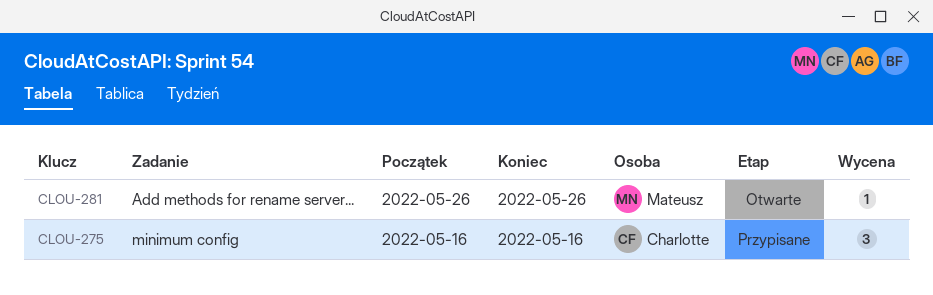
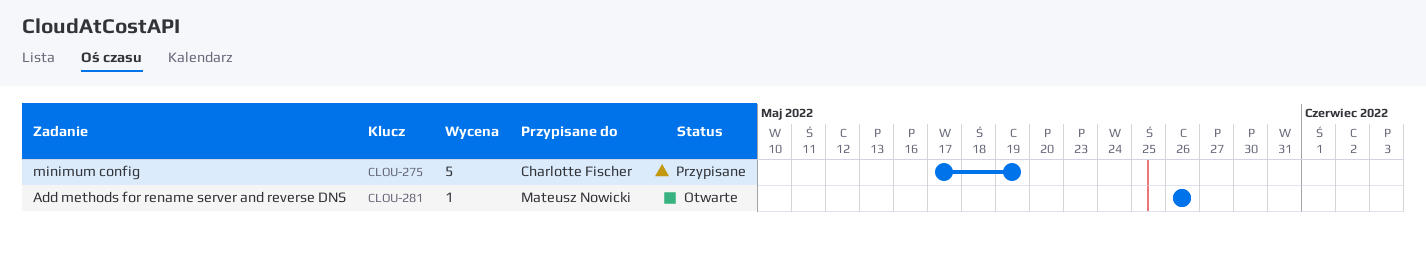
CLOU-275, estimate: 3 -> 5
CLOU-275, start: May 16 -> May 17
CLOU-275, due: May 16 -> May 19

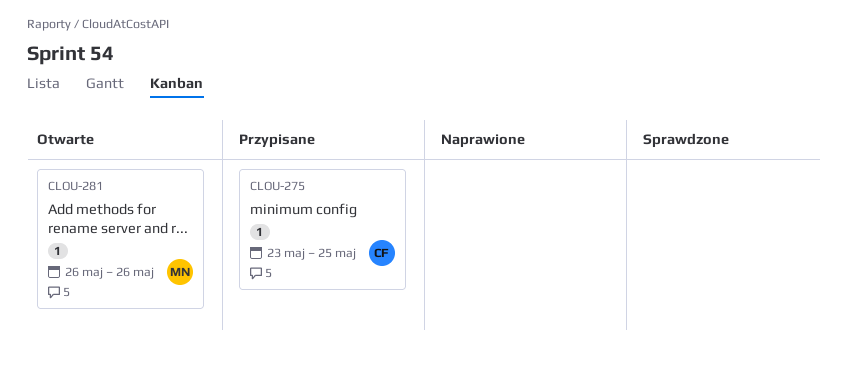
CLOU-275, estimate: 5 -> 1
CLOU-275, start: May 17 -> May 23
CLOU-275, due: May 19 -> May 25

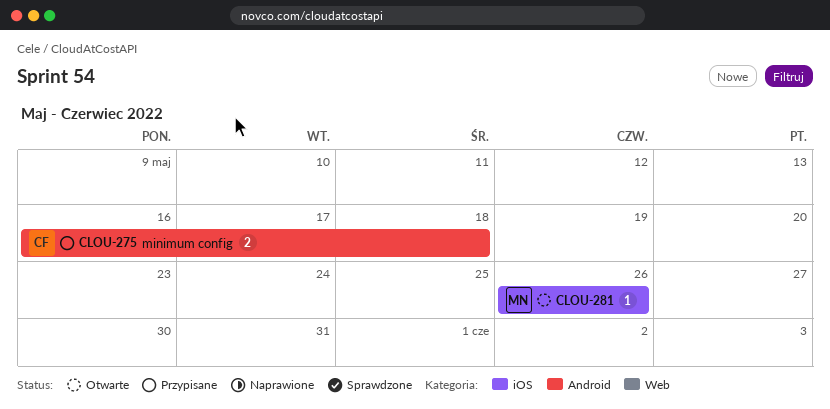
CLOU-275, estimate: 1 -> 2
CLOU-275, start: May 23 -> May 16
CLOU-275, due: May 25 -> May 18

